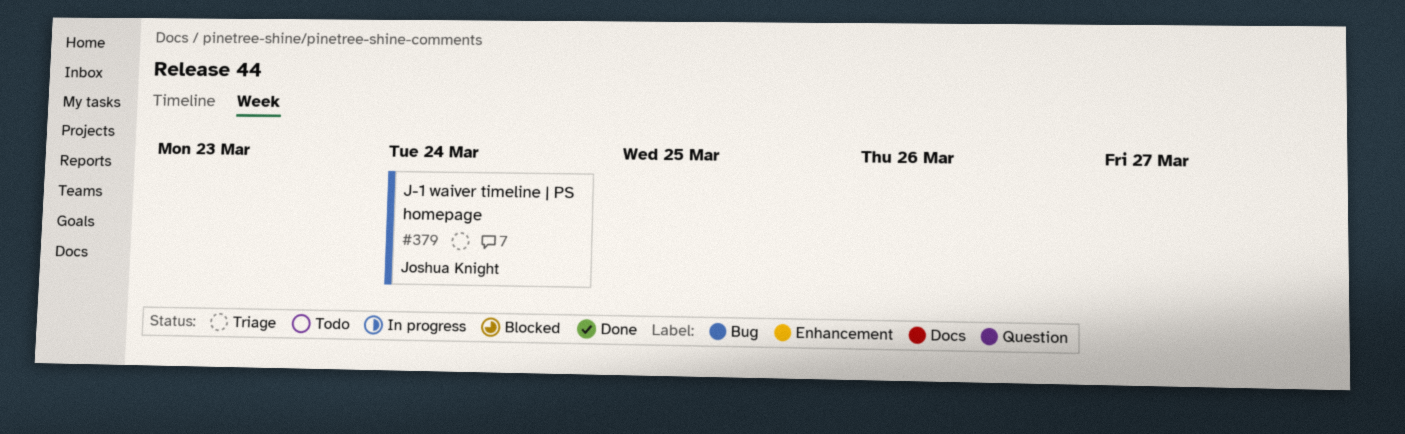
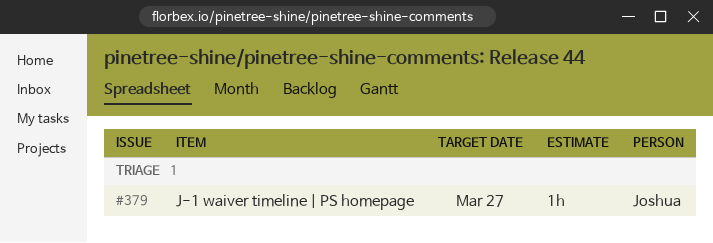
#379, due: Mar 24 -> Mar 27

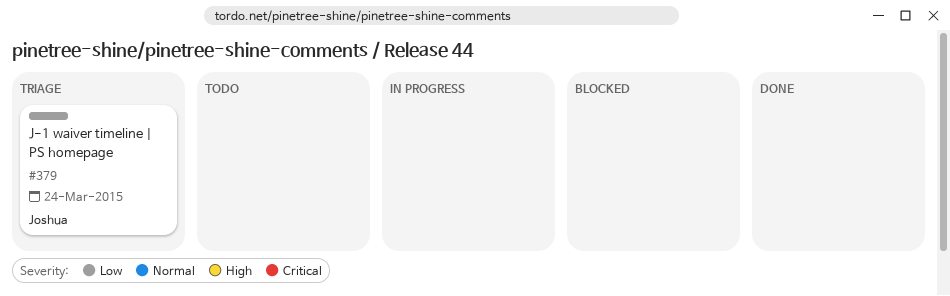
#379, due: Mar 27 -> Mar 24

